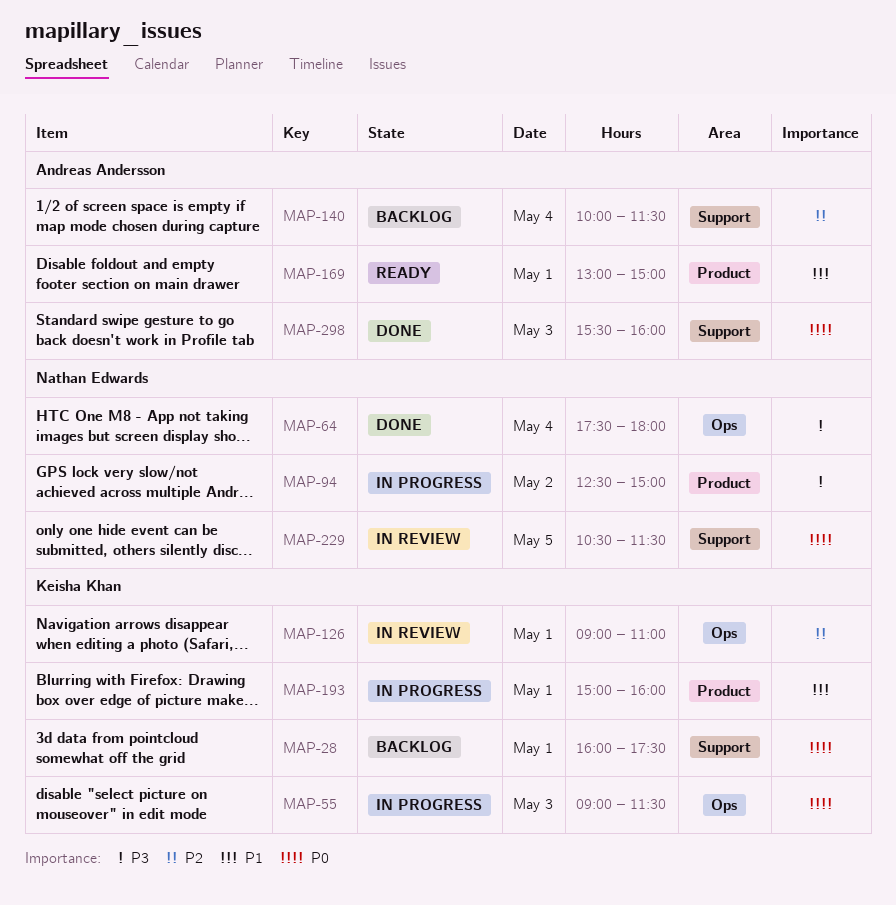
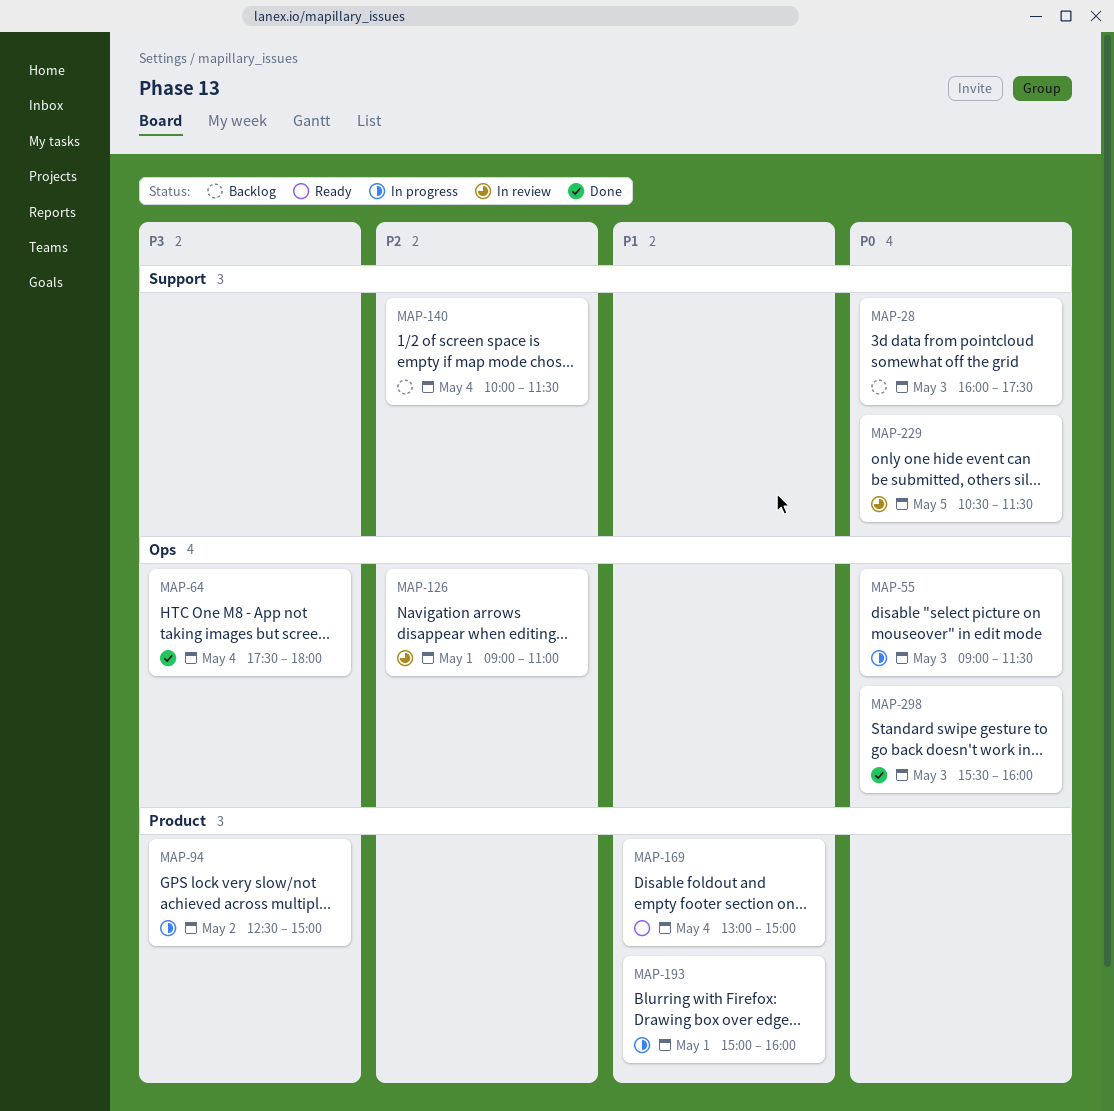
MAP-28, day: May 1 -> May 3
MAP-169, day: May 1 -> May 4
MAP-298, label: Support -> Ops

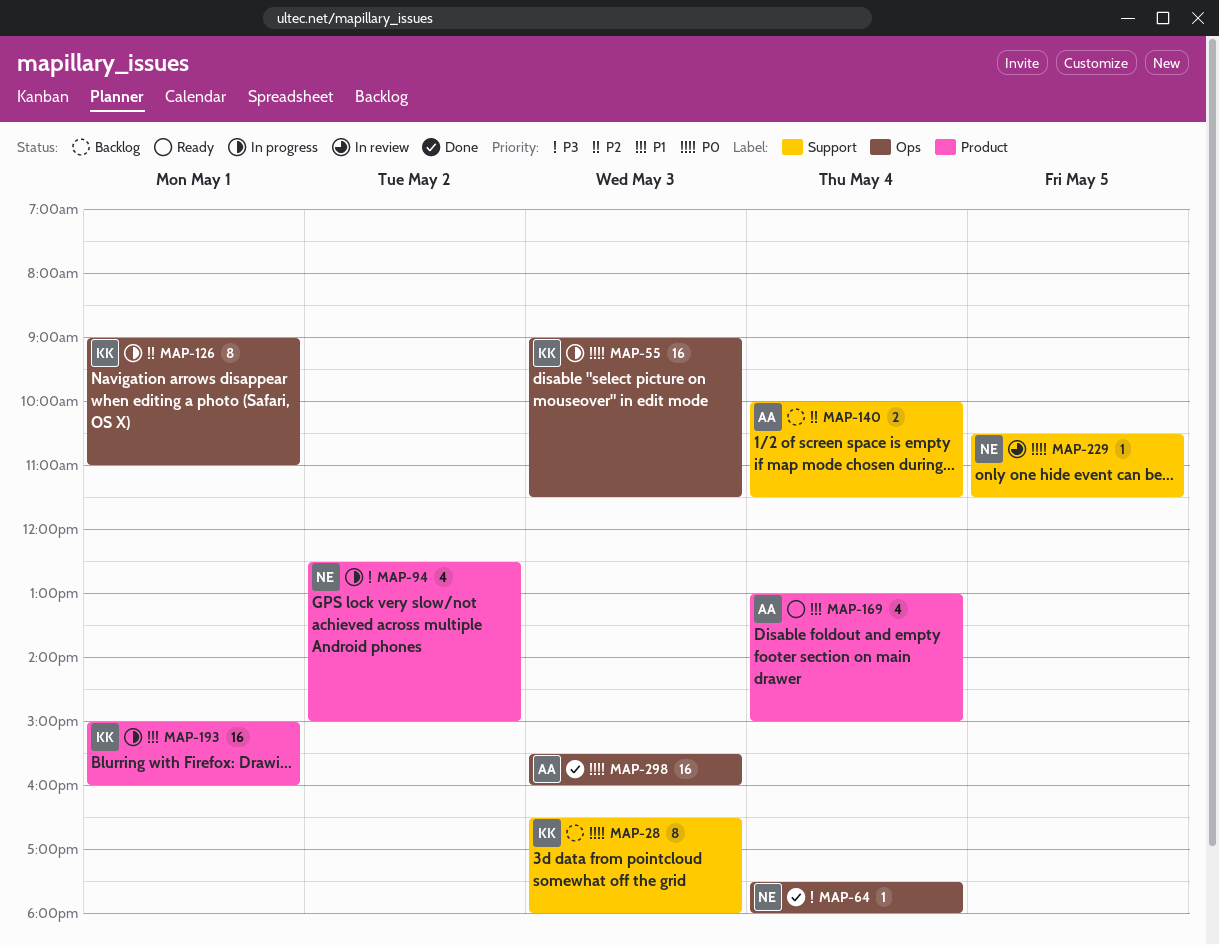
MAP-28, begins: 16:00 -> 16:30
MAP-28, ends: 17:30 -> 18:00
MAP-126, status: In review -> In progress

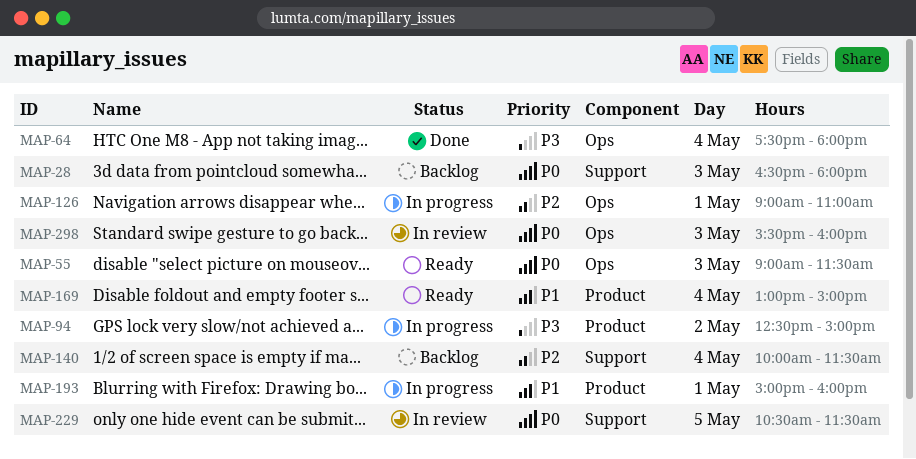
MAP-55, status: In progress -> Ready
MAP-298, status: Done -> In review

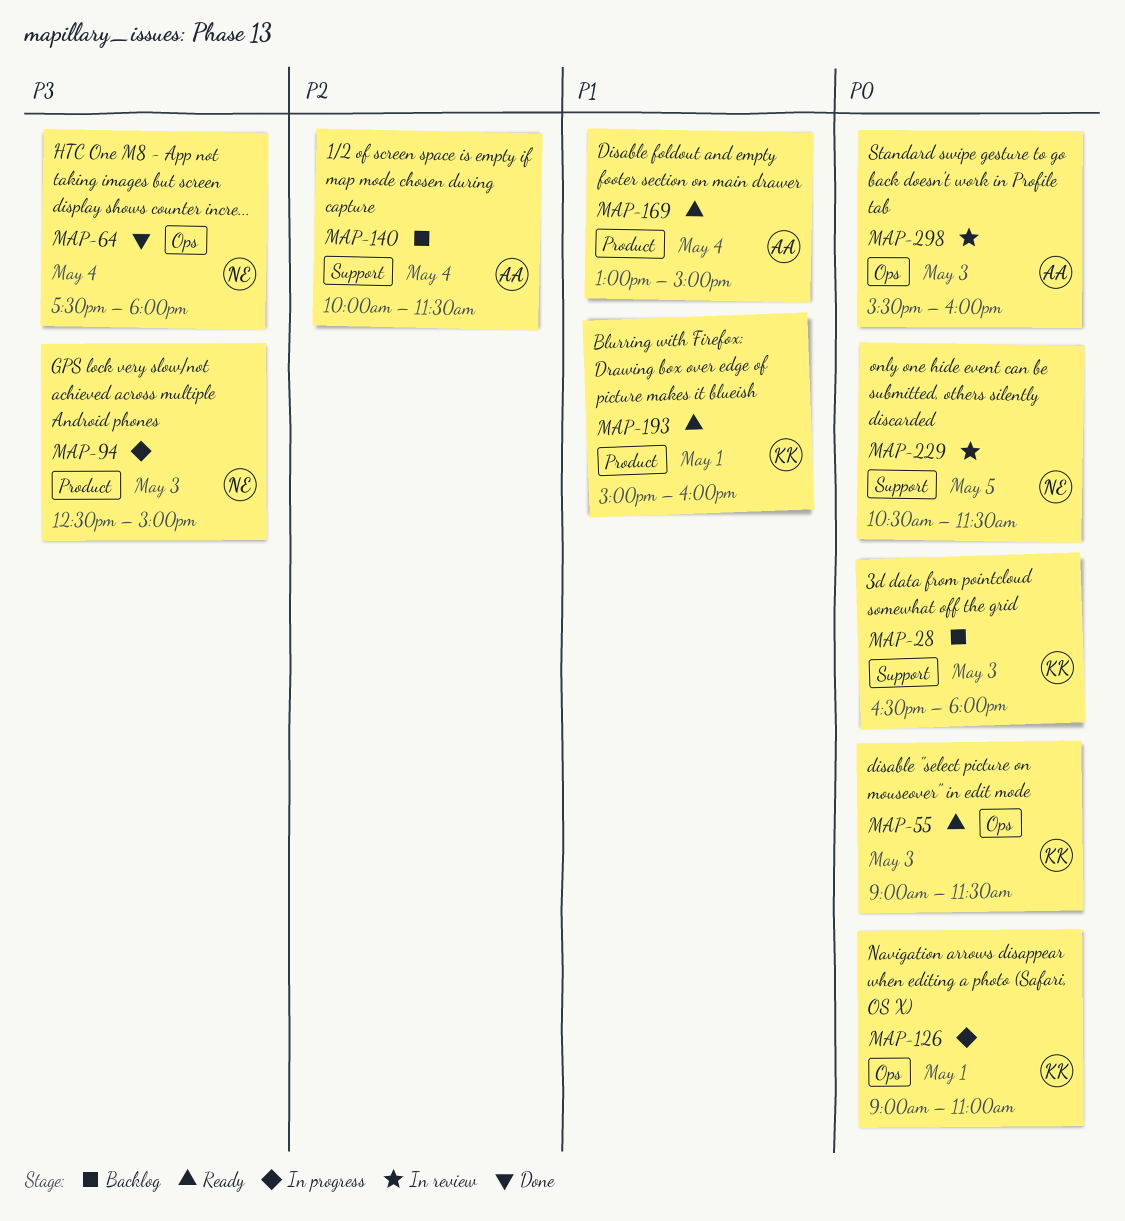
MAP-94, day: May 2 -> May 3
MAP-126, priority: P2 -> P0
MAP-193, status: In progress -> Ready

